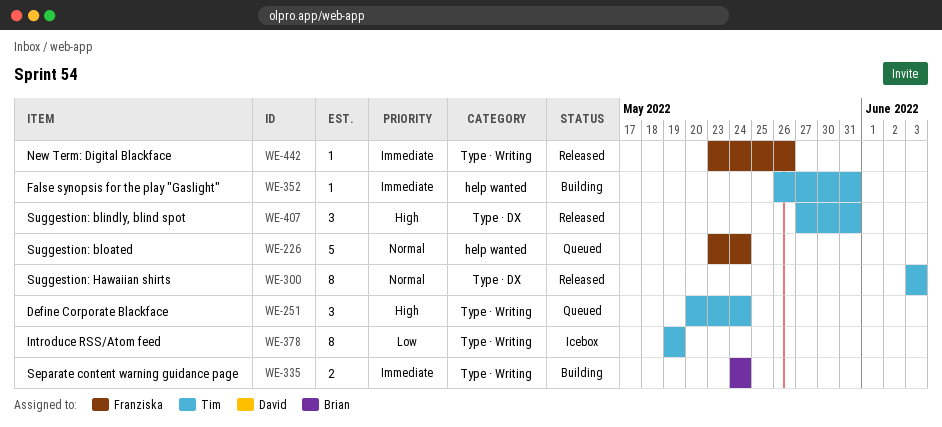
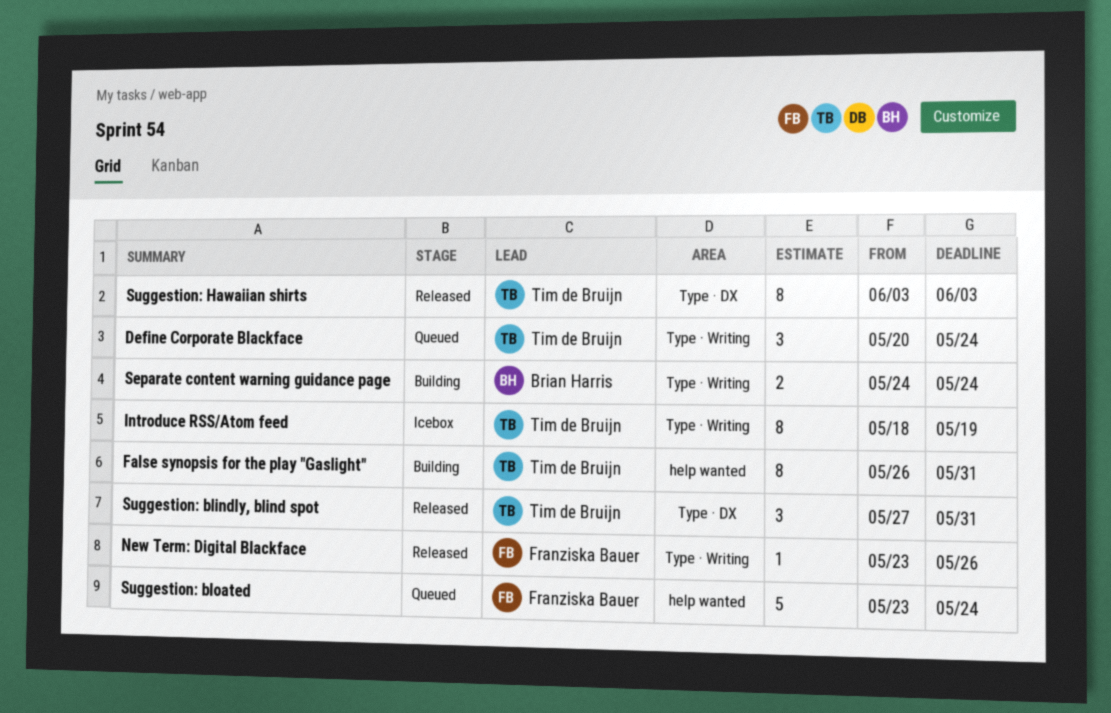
False synopsis for the play "Gaslight", estimate: 1 -> 8
Introduce RSS/Atom feed, start: May 19 -> May 18

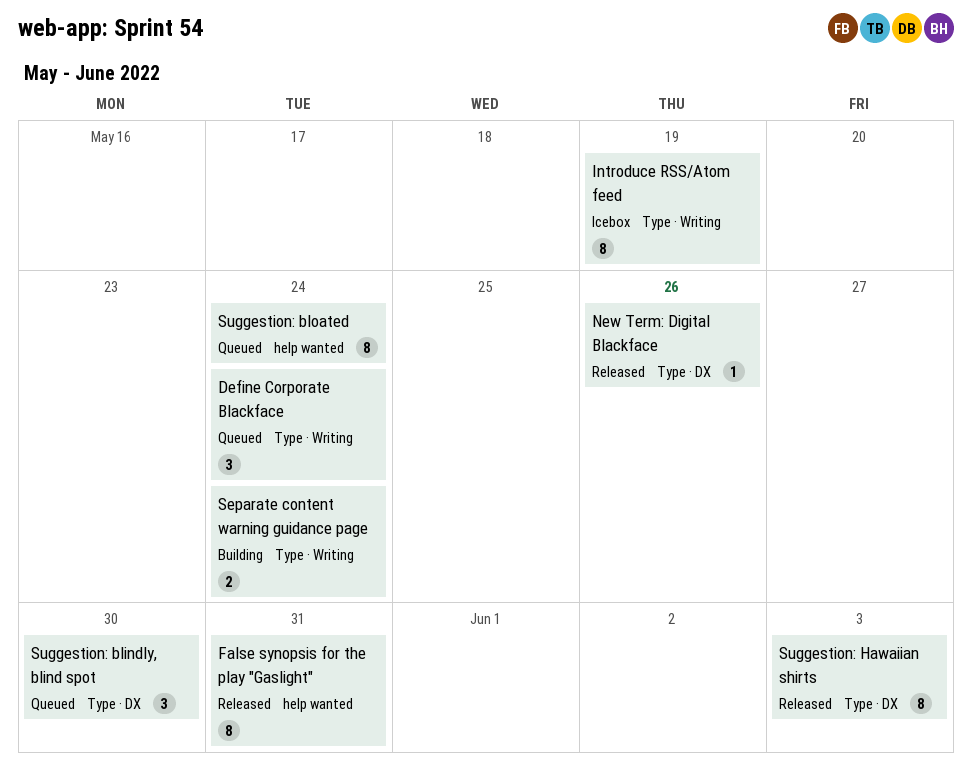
False synopsis for the play "Gaslight", status: Building -> Released
New Term: Digital Blackface, label: Type · Writing -> Type · DX
Suggestion: blindly, blind spot, status: Released -> Queued
Suggestion: blindly, blind spot, due: May 31 -> May 30
Suggestion: bloated, estimate: 5 -> 8

